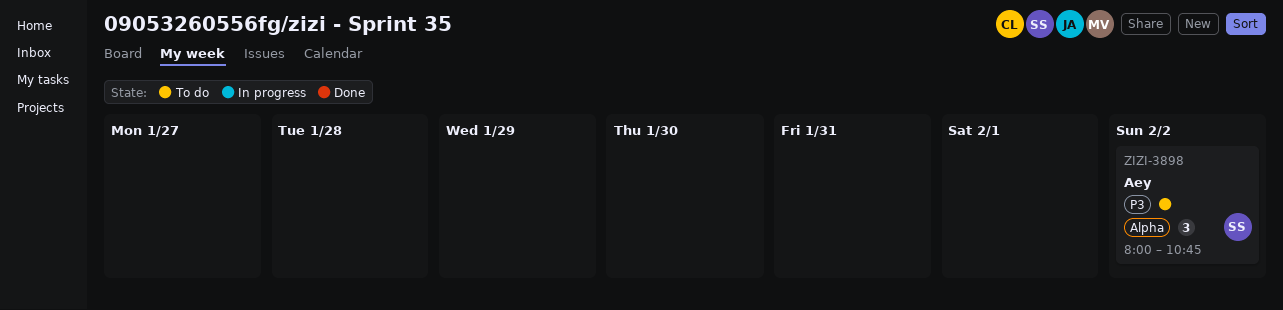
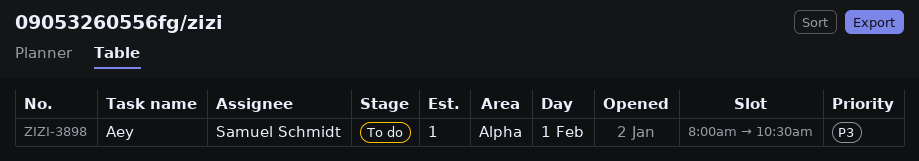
ZIZI-3898, estimate: 3 -> 1
ZIZI-3898, day: Feb 2 -> Feb 1
ZIZI-3898, ends: 10:45 -> 10:30

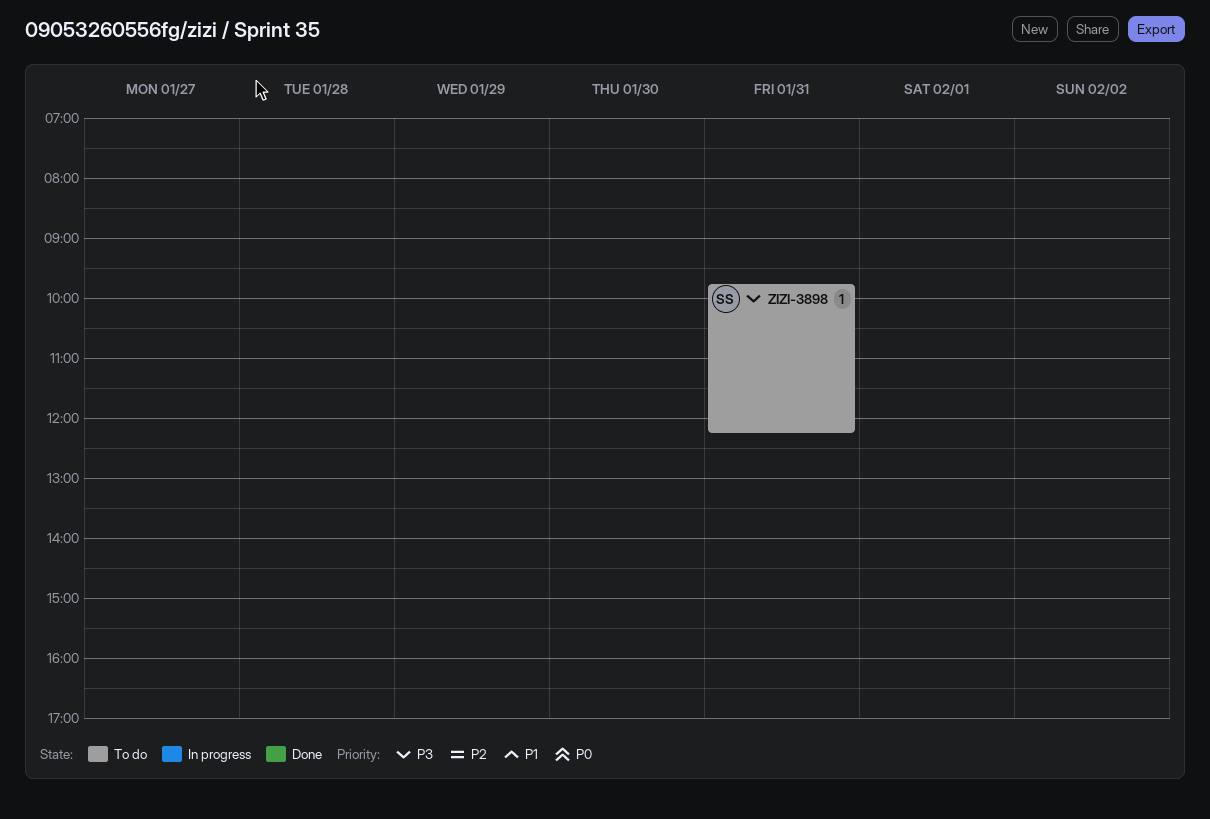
ZIZI-3898, day: Feb 1 -> Jan 31
ZIZI-3898, begins: 08:00 -> 09:45
ZIZI-3898, ends: 10:30 -> 12:15

